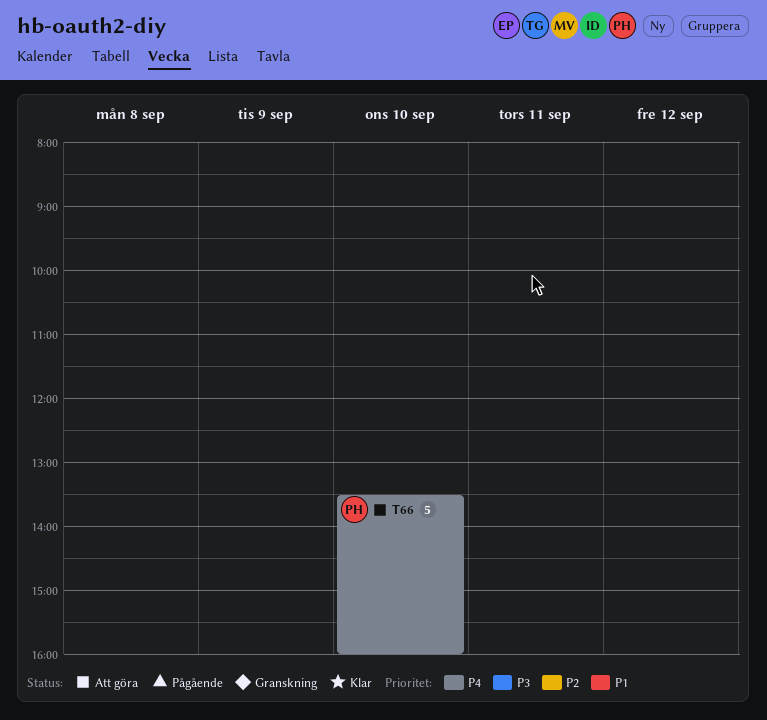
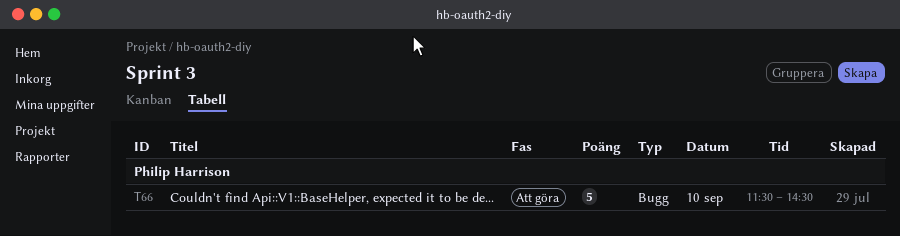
T66, begins: 13:30 -> 11:30
T66, ends: 16:00 -> 14:30

